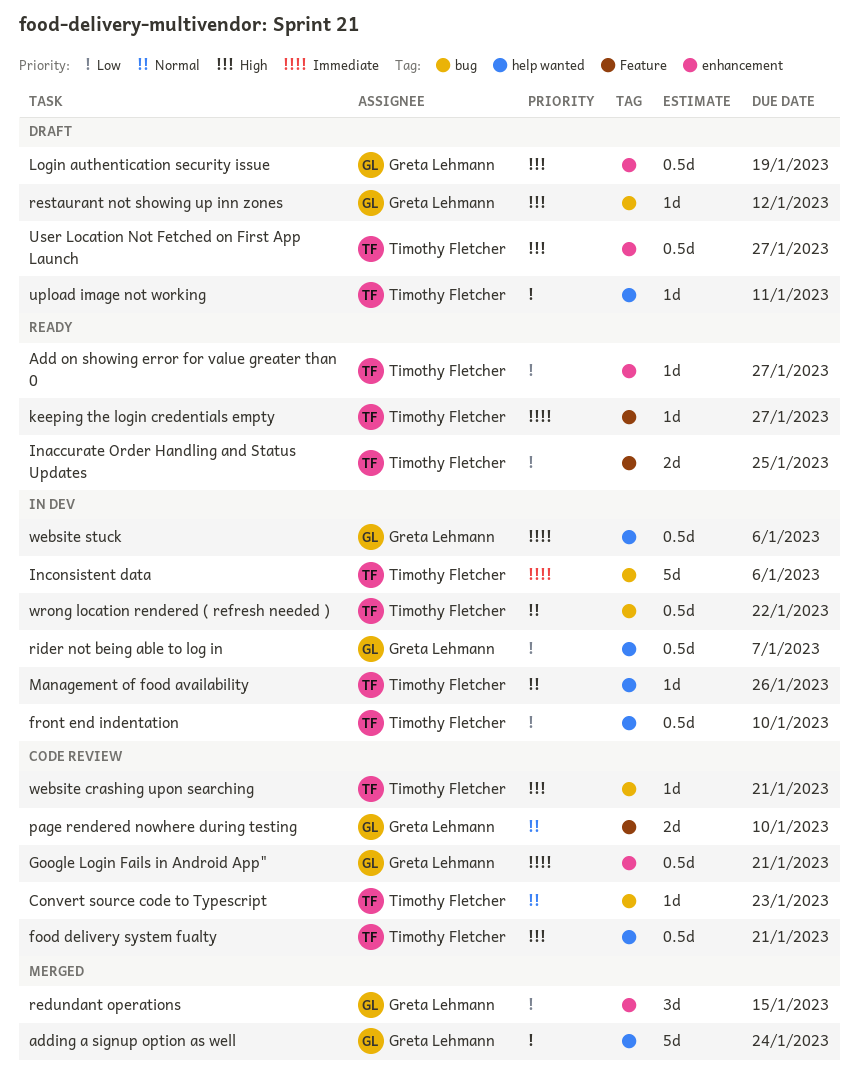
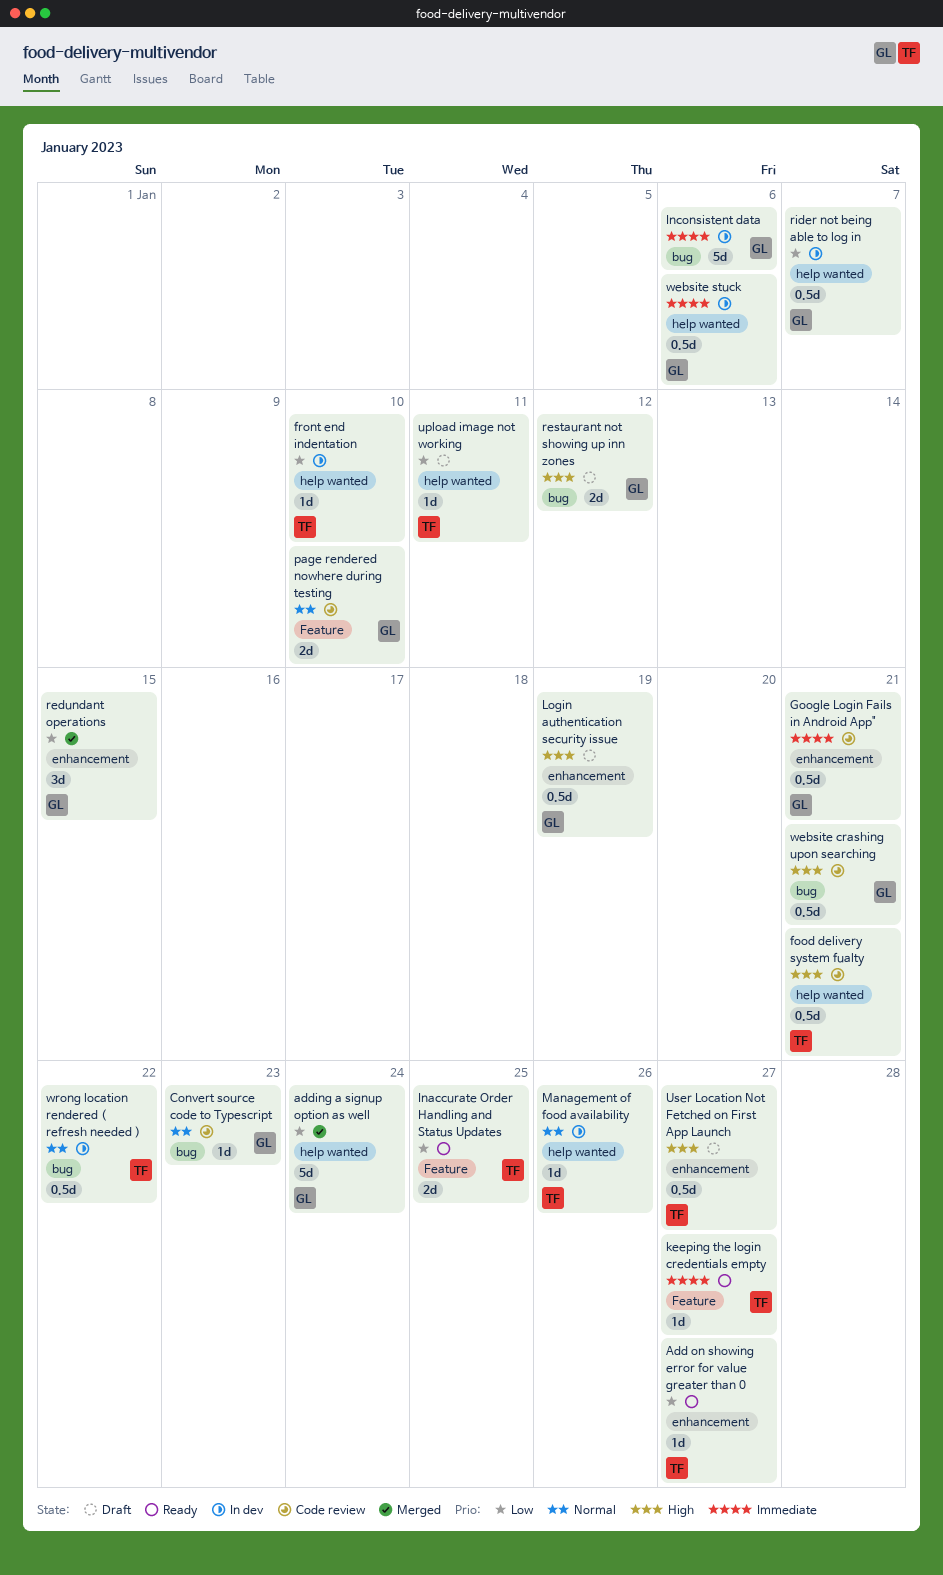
Convert source code to Typescript, owner: Timothy Fletcher -> Greta Lehmann
front end indentation, estimate: 0.5d -> 1d
Inconsistent data, owner: Timothy Fletcher -> Greta Lehmann
restaurant not showing up inn zones, estimate: 1d -> 2d
website crashing upon searching, owner: Timothy Fletcher -> Greta Lehmann
website crashing upon searching, estimate: 1d -> 0.5d

